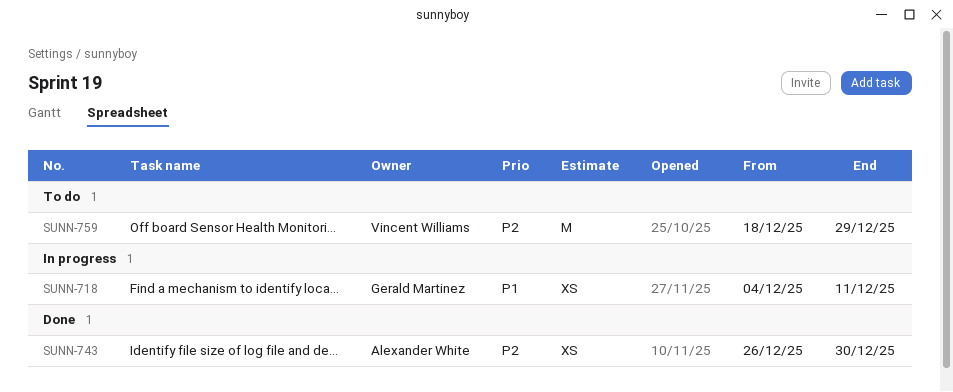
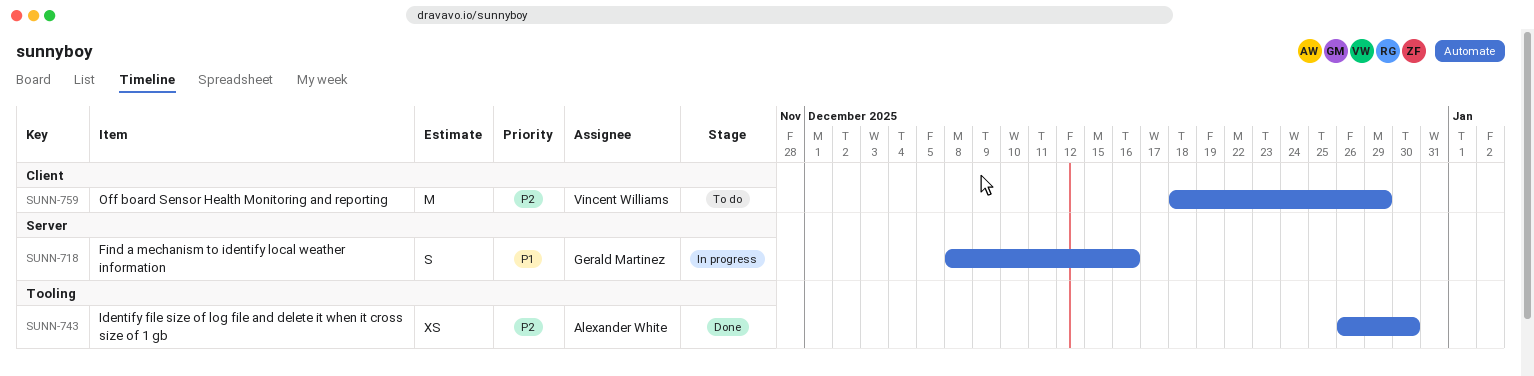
SUNN-718, estimate: XS -> S
SUNN-718, start: Dec 4 -> Dec 8
SUNN-718, due: Dec 11 -> Dec 16

